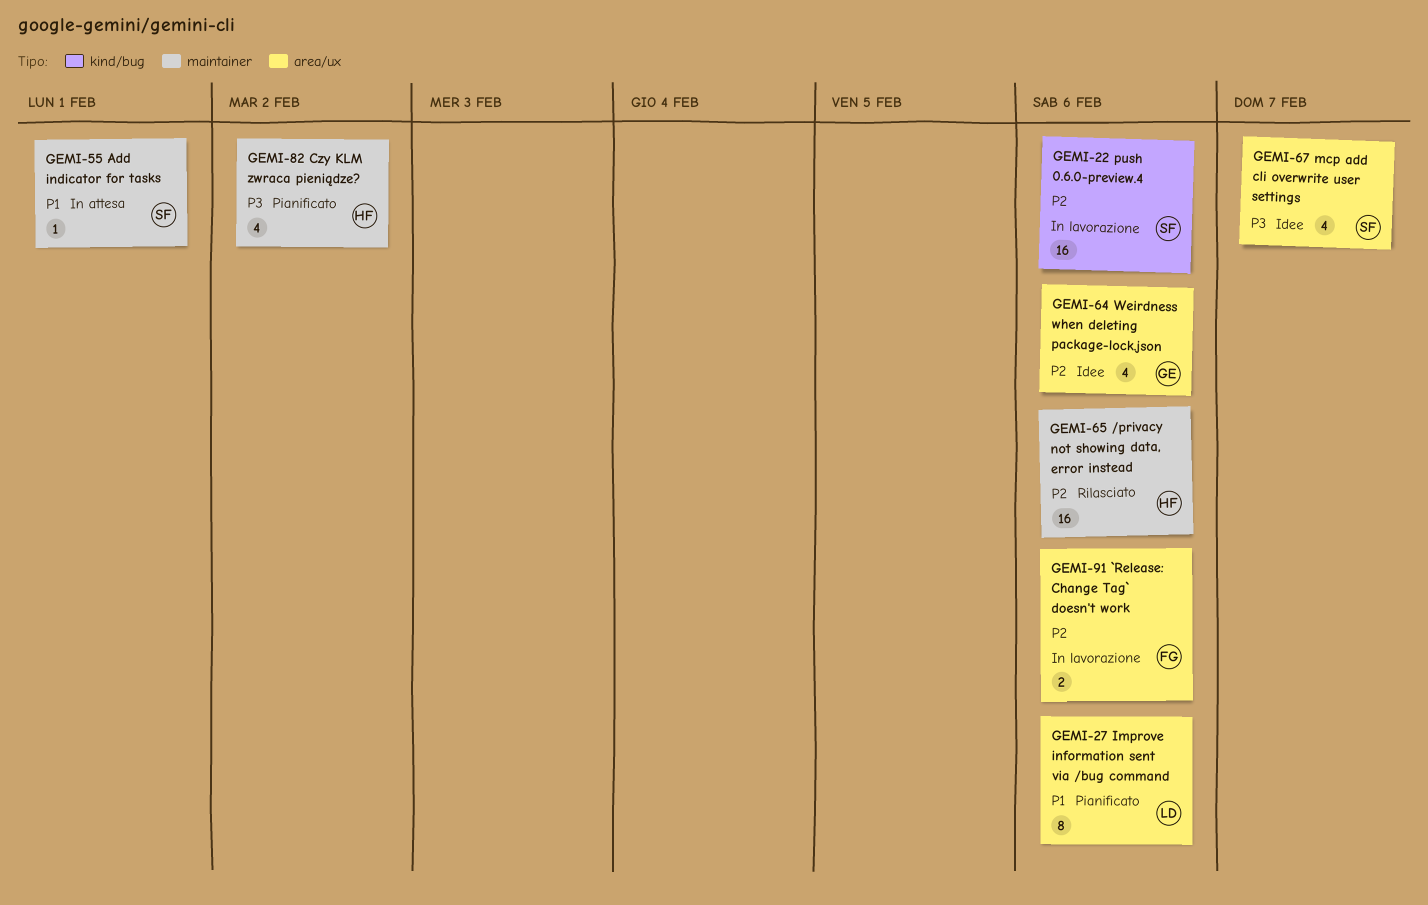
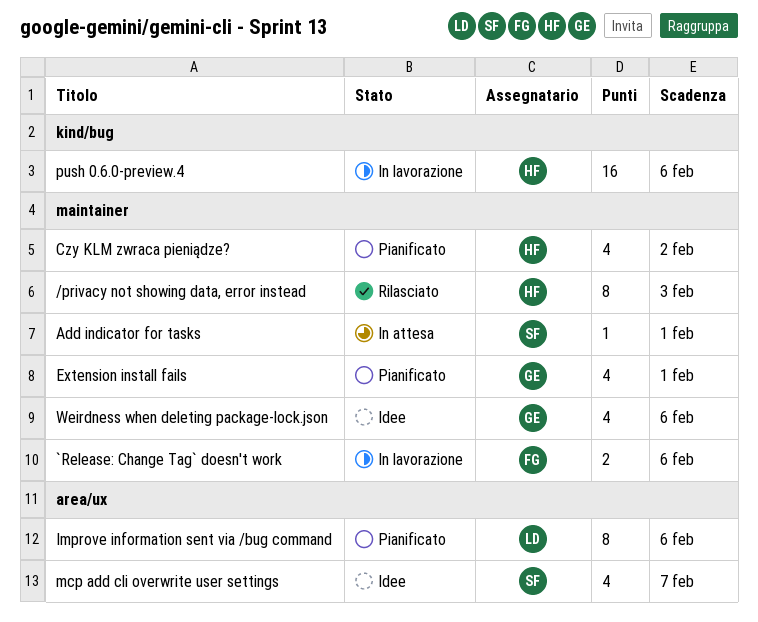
/privacy not showing data, error instead, estimate: 16 -> 8
/privacy not showing data, error instead, due: Feb 6 -> Feb 3
`Release: Change Tag` doesn't work, label: area/ux -> maintainer
Extension install fails: none -> present
push 0.6.0-preview.4, owner: SF -> HF
Weirdness when deleting package-lock.json, label: area/ux -> maintainer

